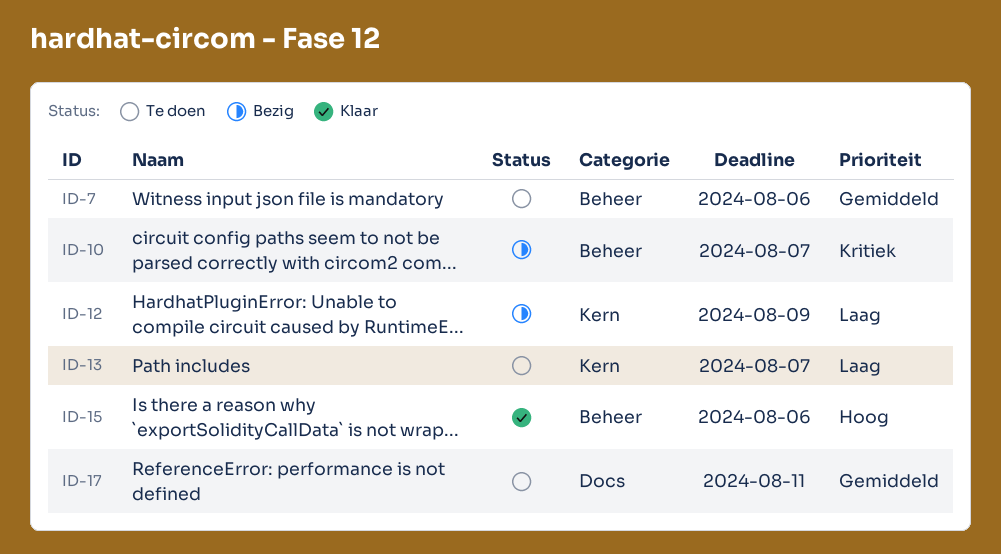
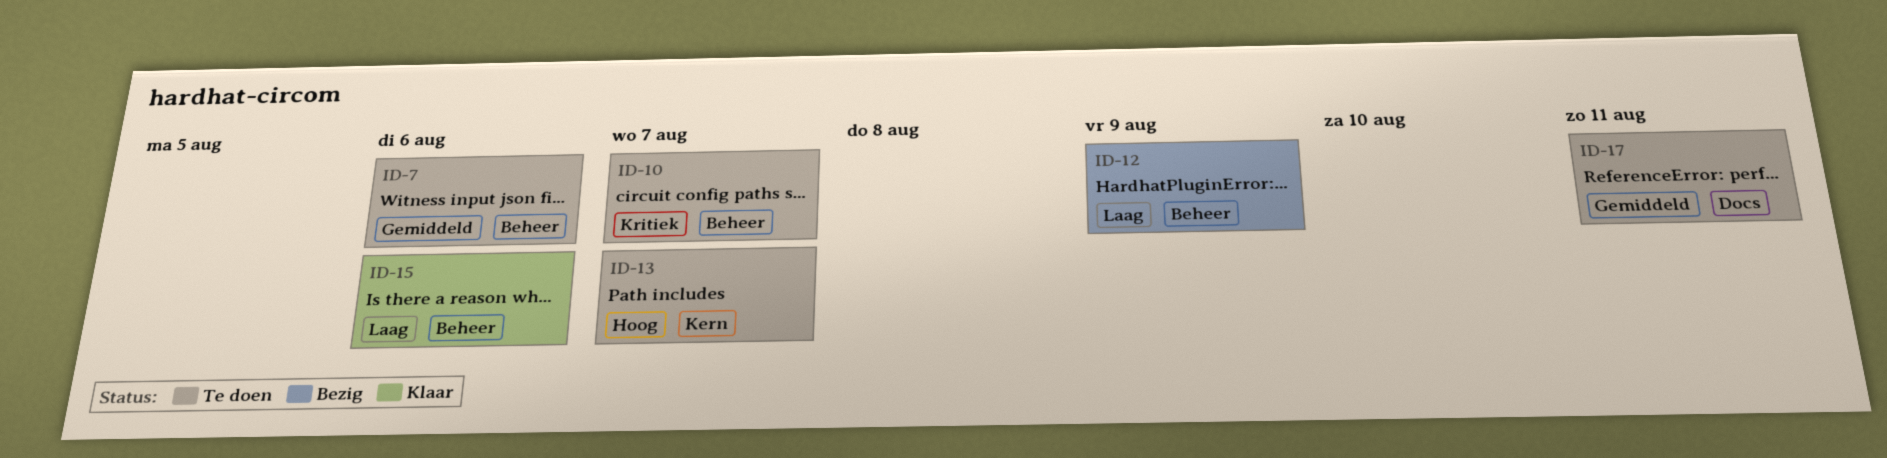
ID-10, status: Bezig -> Te doen
ID-12, label: Kern -> Beheer
ID-13, priority: Laag -> Hoog
ID-15, priority: Hoog -> Laag

